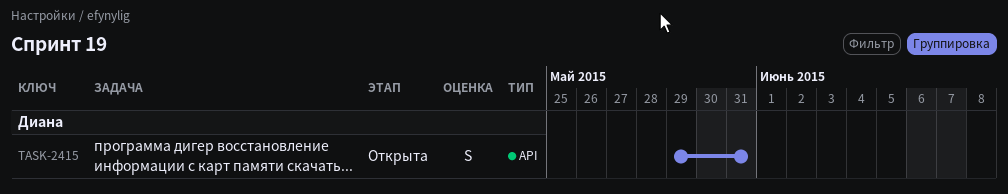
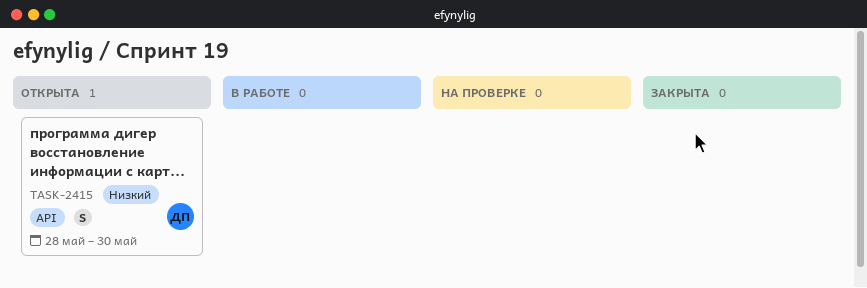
TASK-2415, start: May 29 -> May 28
TASK-2415, due: May 31 -> May 30

